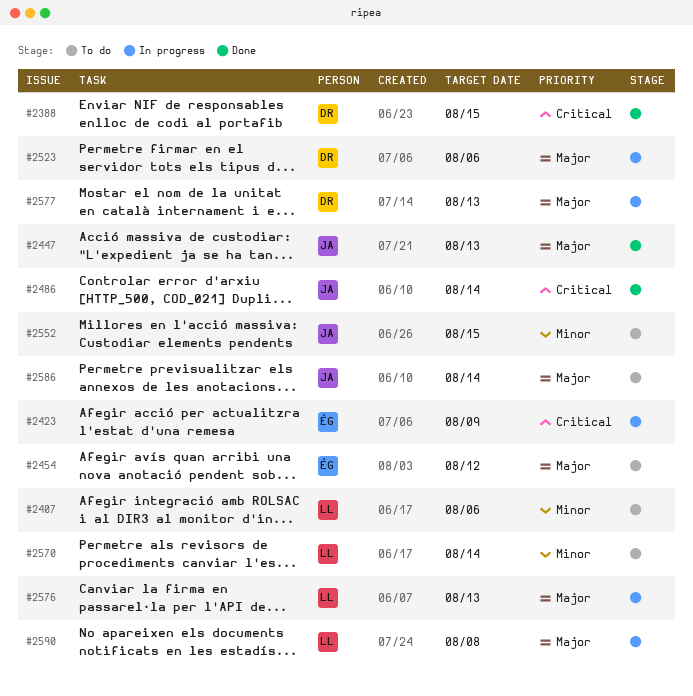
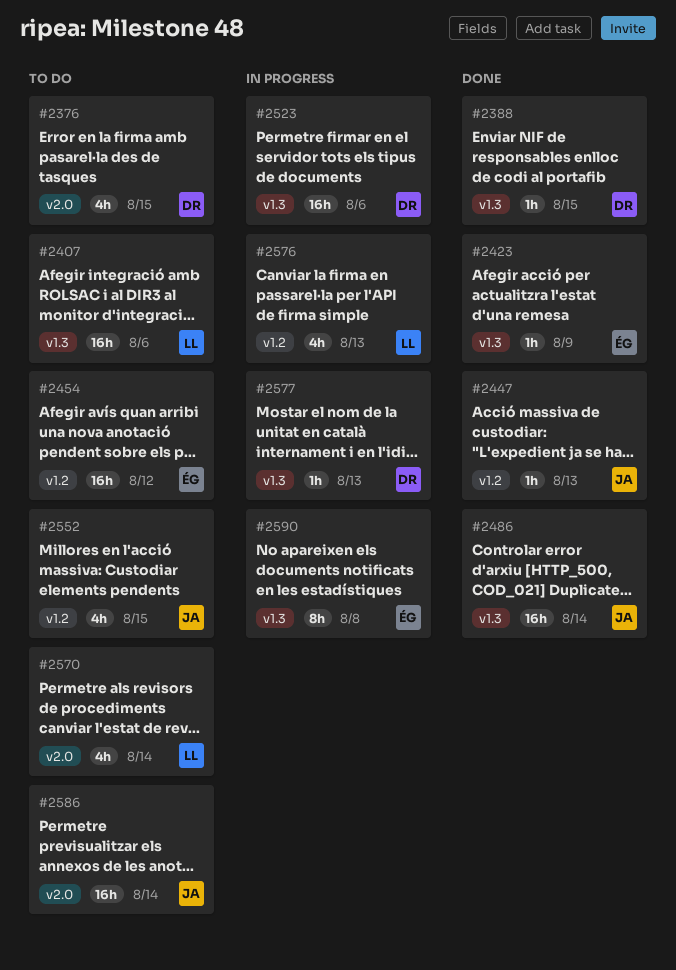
#2376: none -> present
#2423, status: In progress -> Done
#2590, owner: LL -> ÉG

